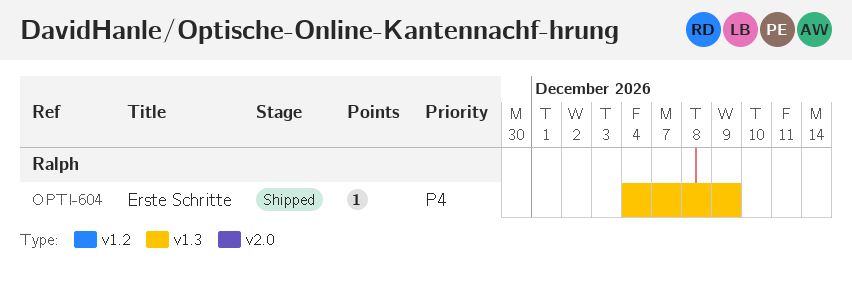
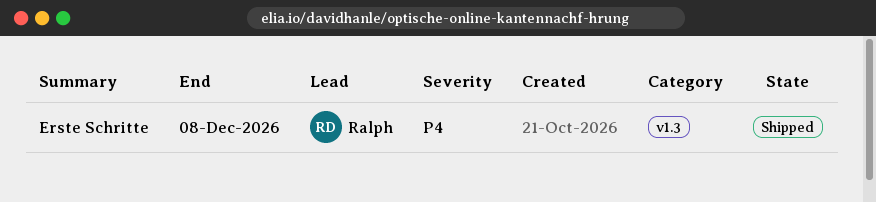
Erste Schritte, due: Dec 9 -> Dec 8

